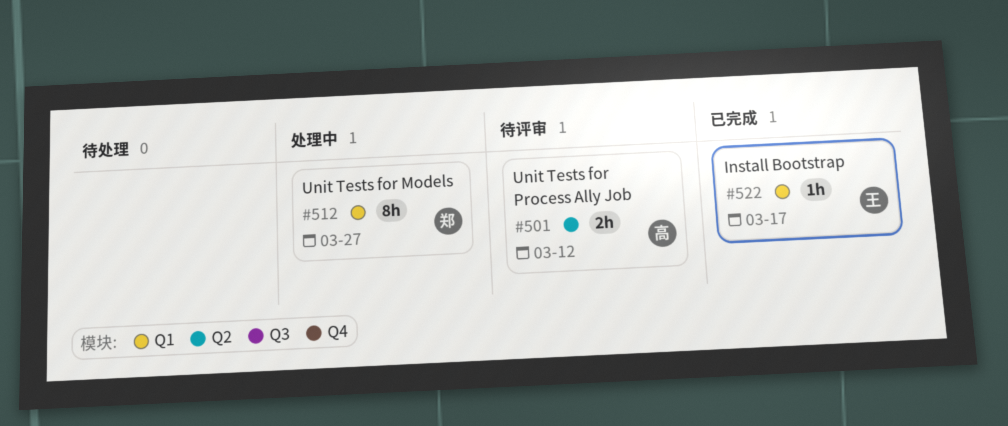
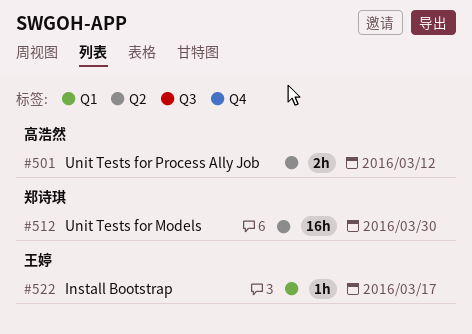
#512, label: Q1 -> Q2
#512, estimate: 8h -> 16h
#512, due: Mar 27 -> Mar 30

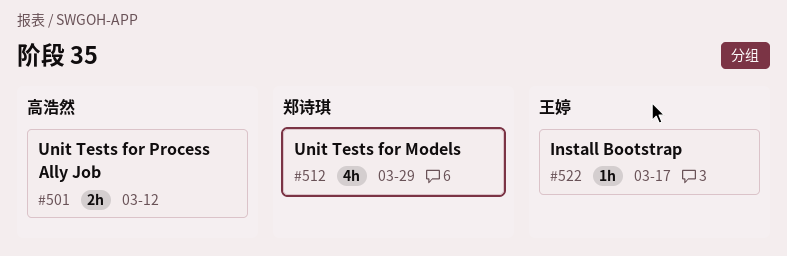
#512, estimate: 16h -> 4h
#512, due: Mar 30 -> Mar 29

